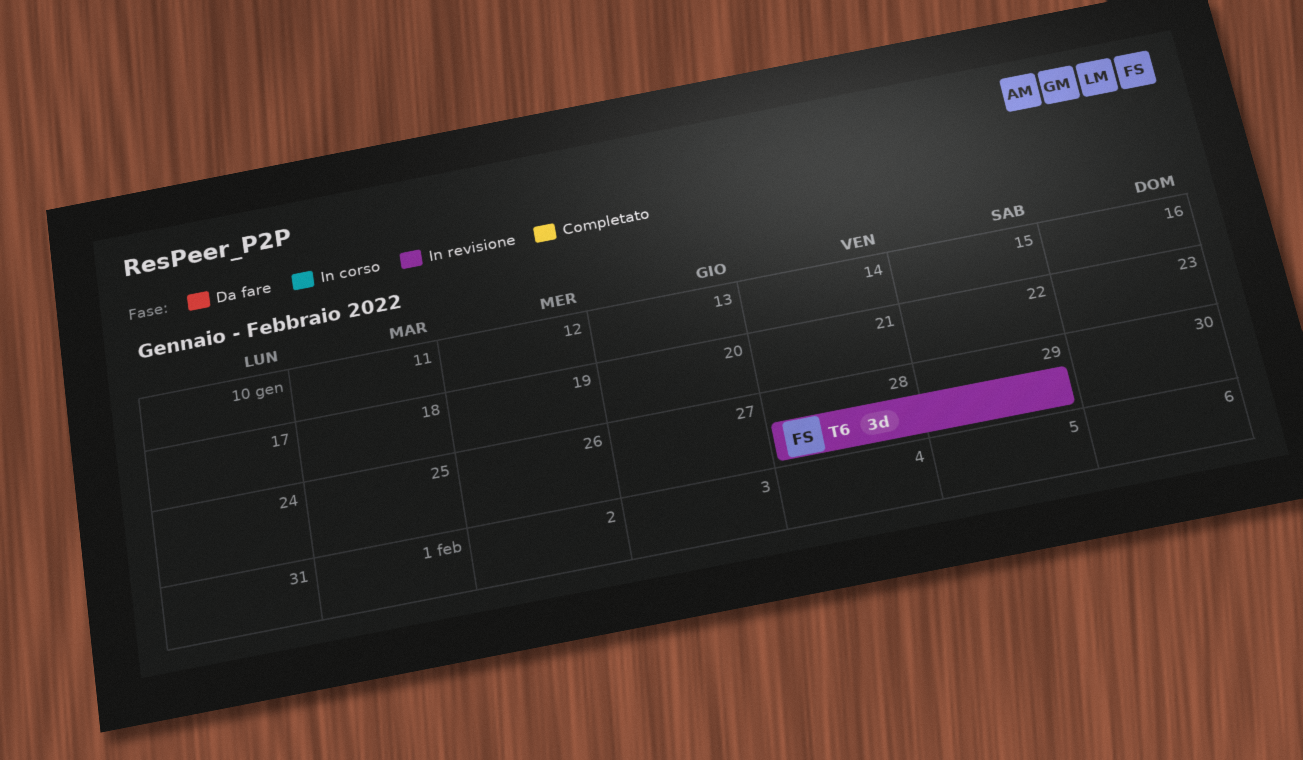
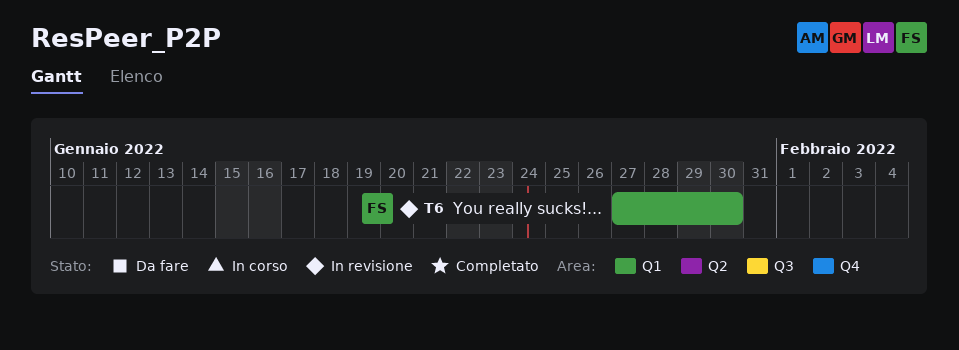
T6, start: Jan 28 -> Jan 27
T6, due: Jan 29 -> Jan 30

